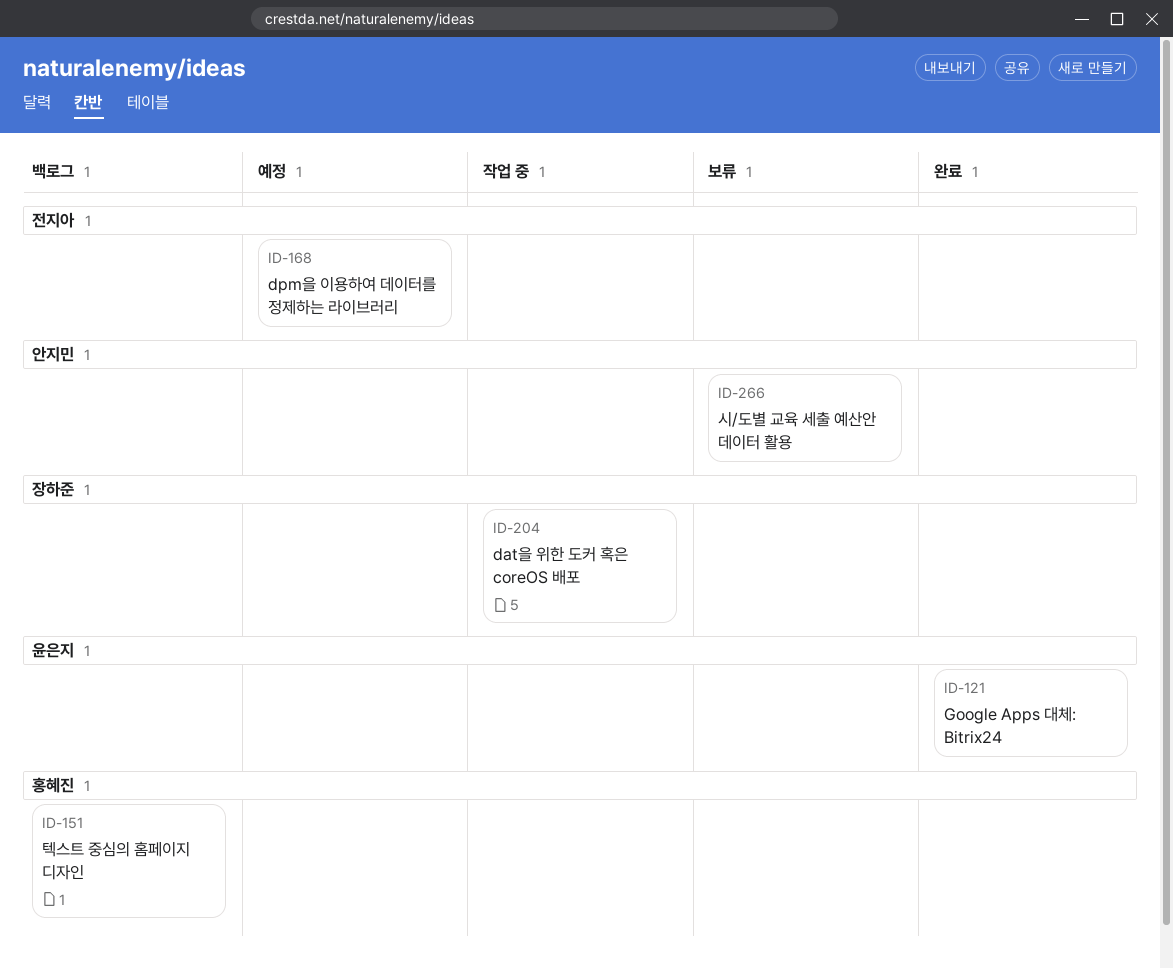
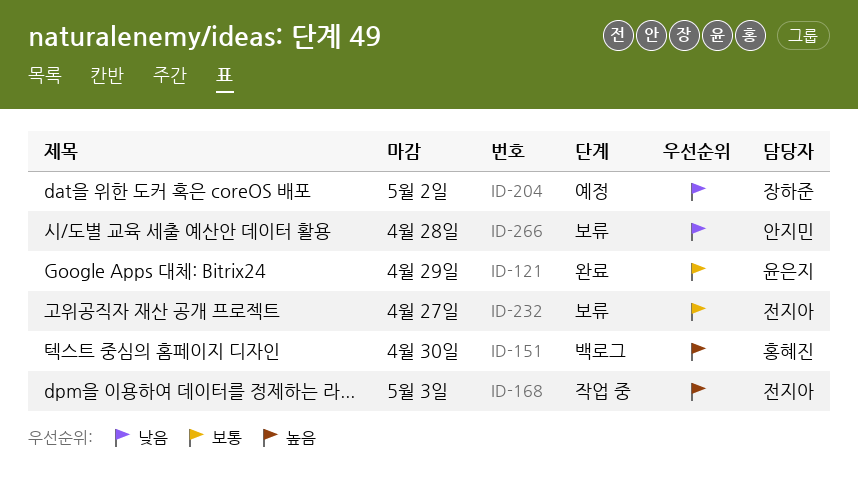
ID-168, status: 예정 -> 작업 중
ID-204, status: 작업 중 -> 예정
ID-232: none -> present

